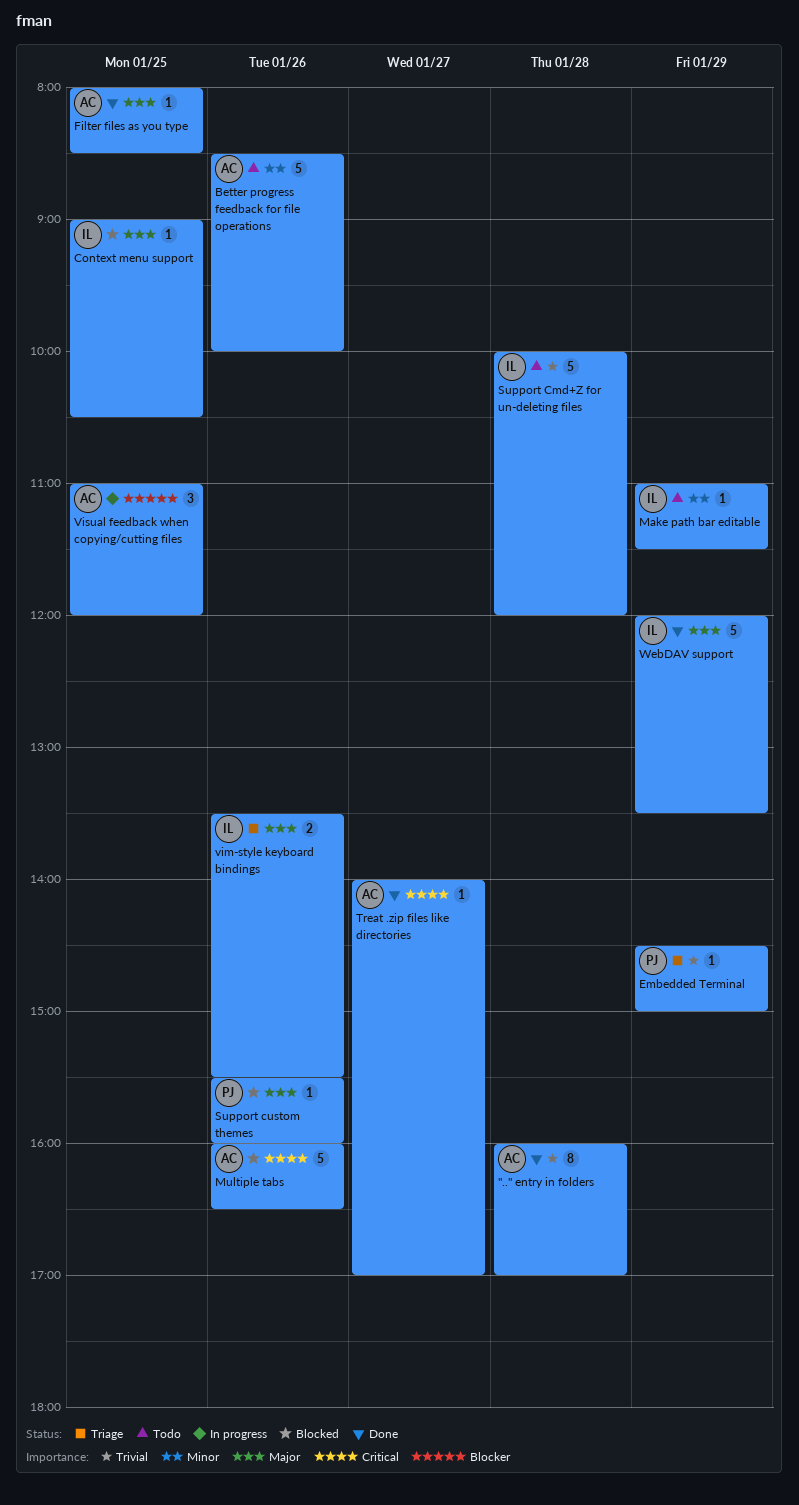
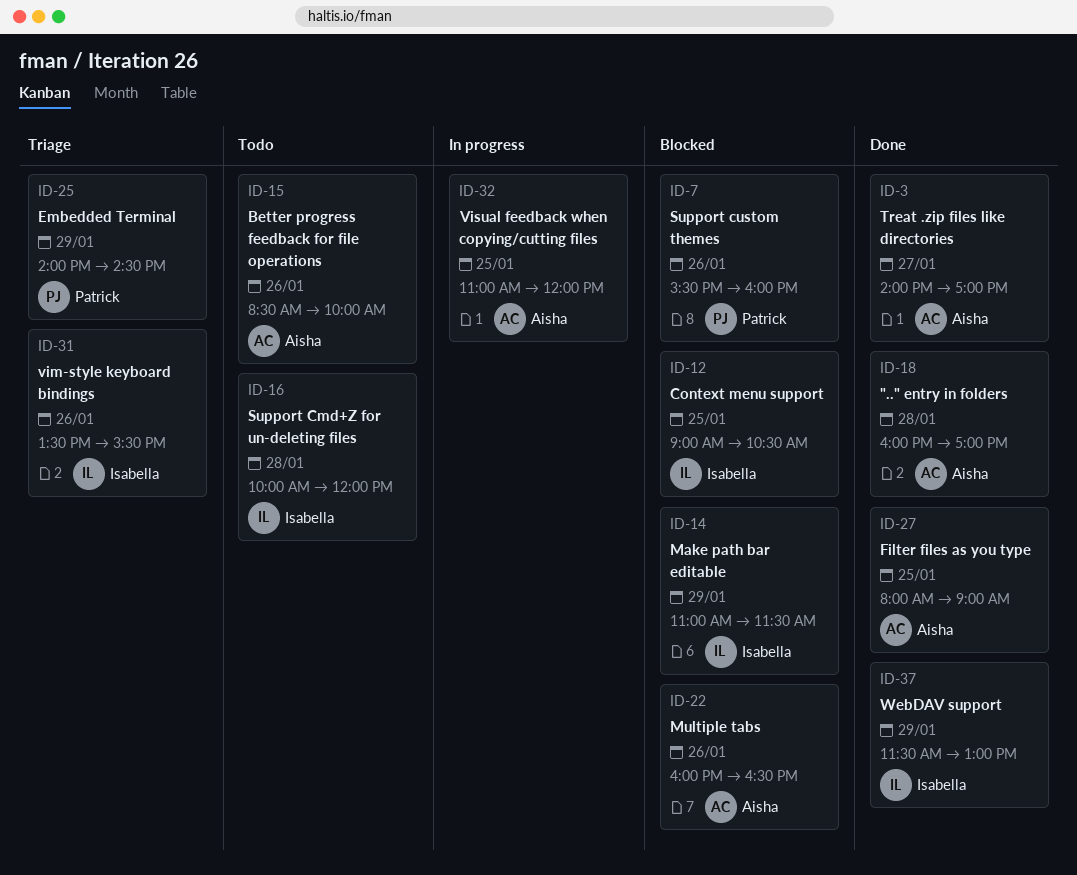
Embedded Terminal, begins: 14:30 -> 14:00
Embedded Terminal, ends: 15:00 -> 14:30
Filter files as you type, ends: 08:30 -> 09:00
Make path bar editable, status: Todo -> Blocked
WebDAV support, begins: 12:00 -> 11:30
WebDAV support, ends: 13:30 -> 13:00

